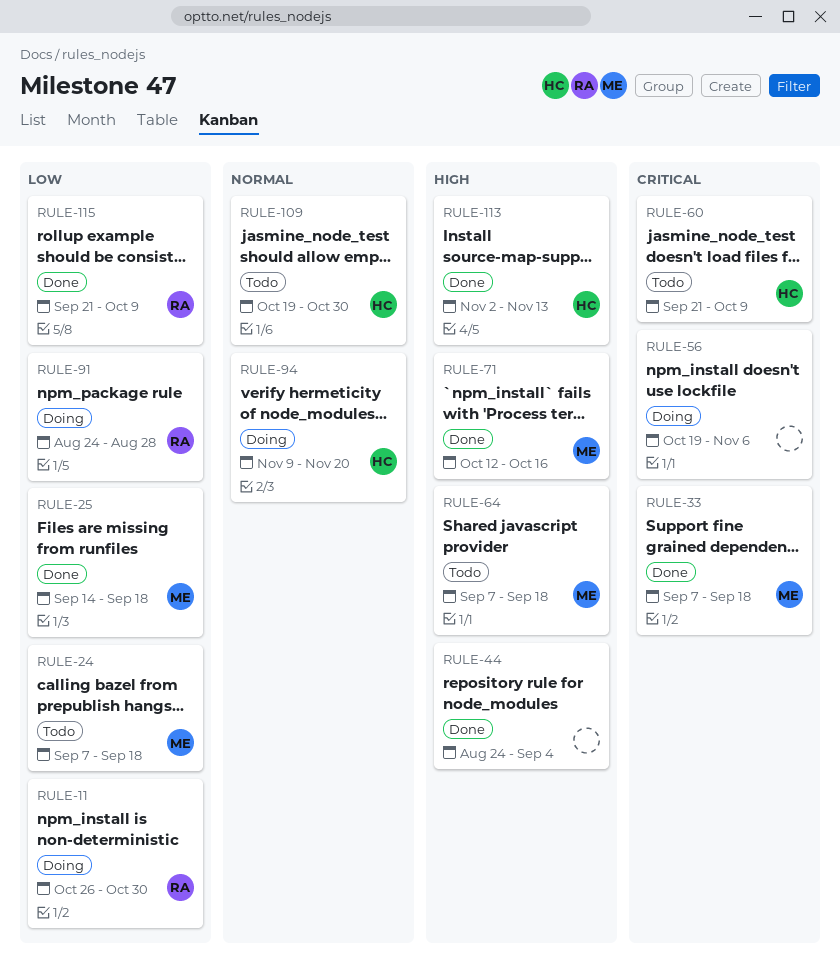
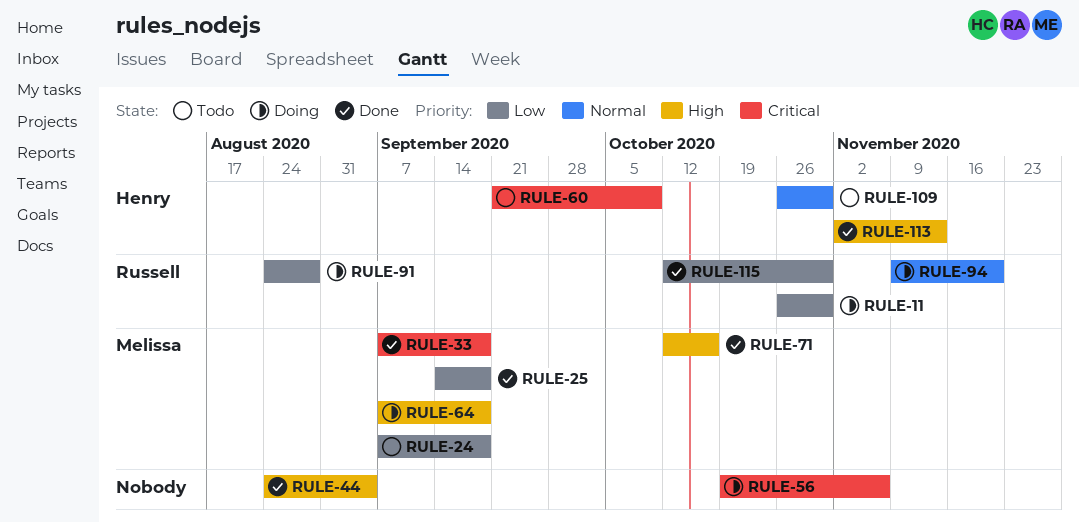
RULE-64, status: Todo -> Doing
RULE-94, owner: Henry -> Russell
RULE-109, start: Oct 19 -> Oct 26
RULE-115, start: Sep 21 -> Oct 12
RULE-115, due: Oct 9 -> Oct 30

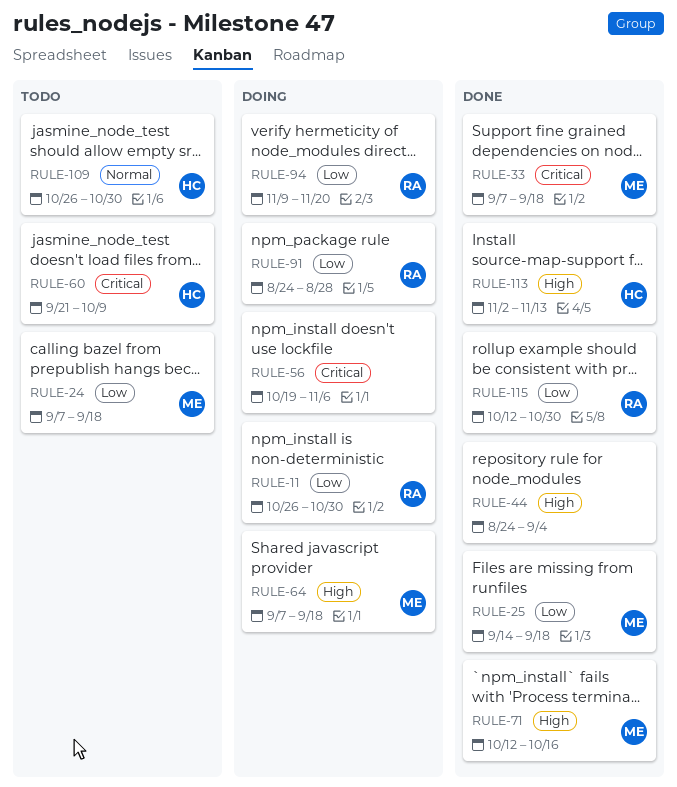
RULE-94, priority: Normal -> Low

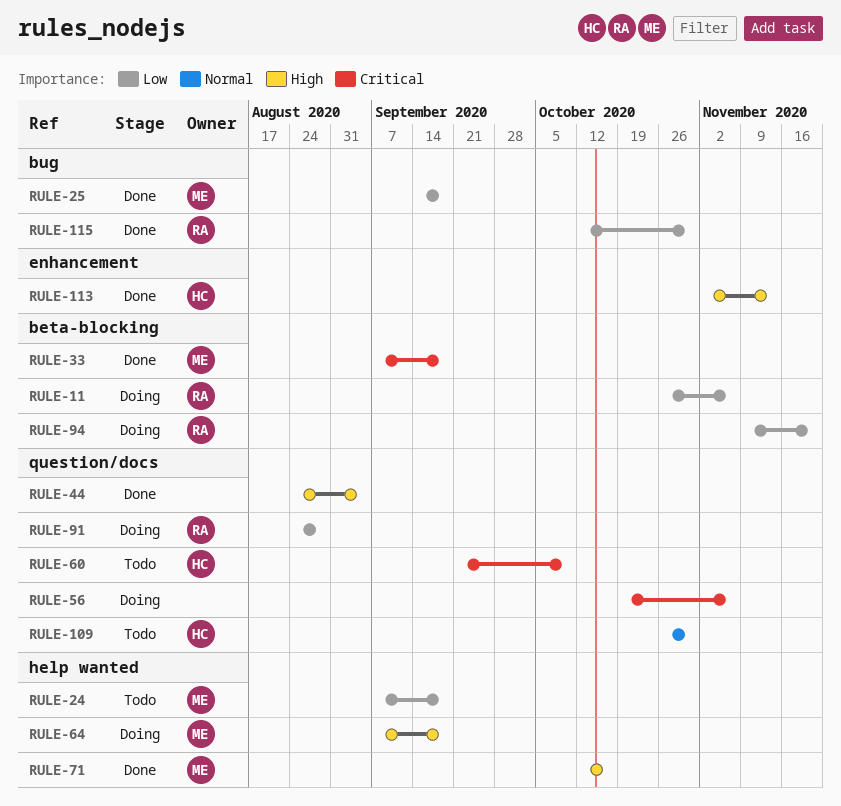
RULE-11, due: Oct 30 -> Nov 6

